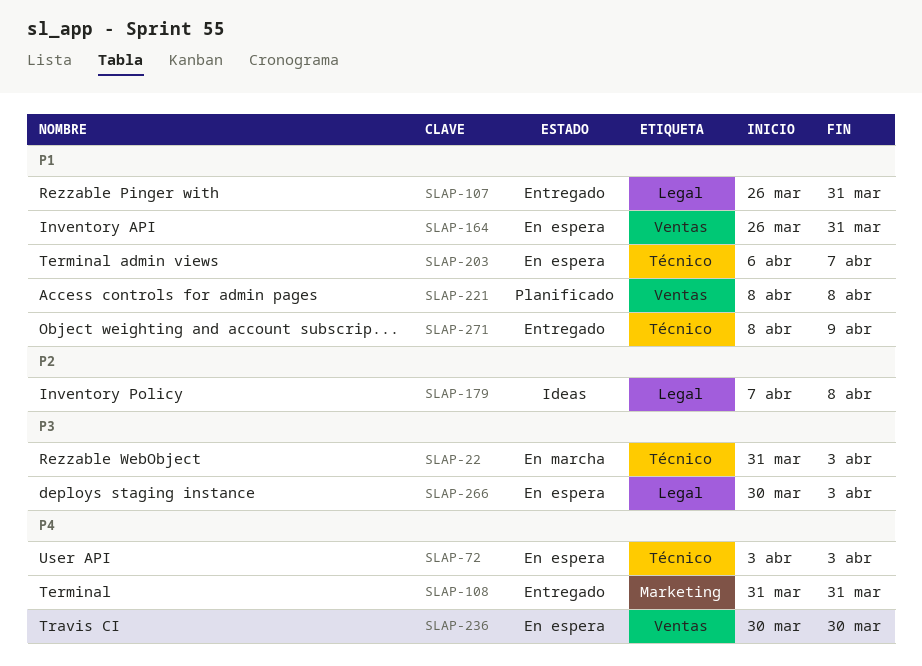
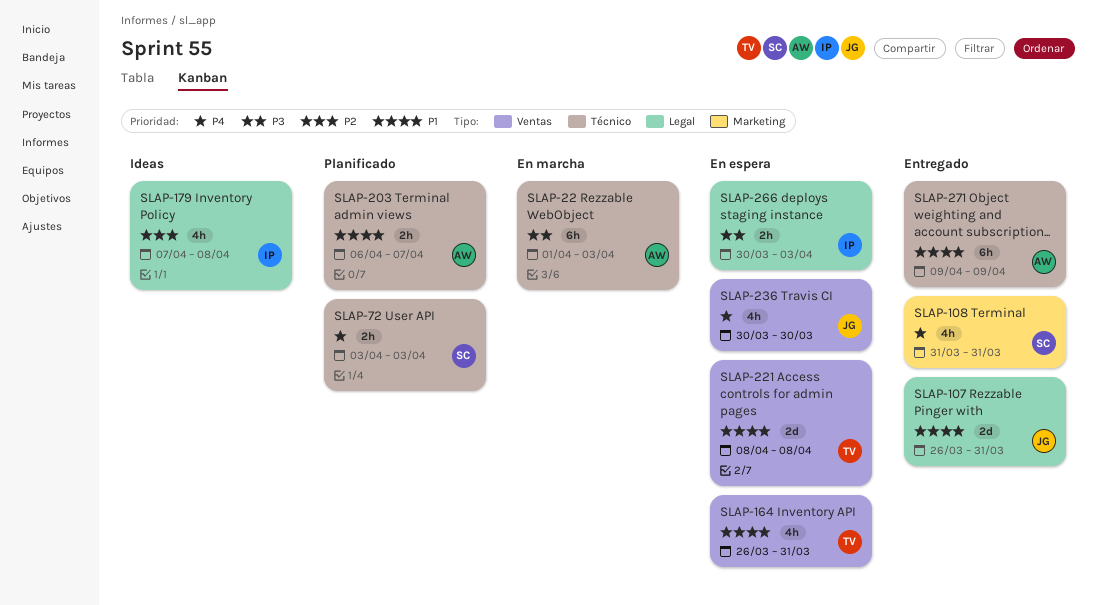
SLAP-22, start: Mar 31 -> Apr 1
SLAP-72, status: En espera -> Planificado
SLAP-203, status: En espera -> Planificado
SLAP-221, status: Planificado -> En espera
SLAP-271, start: Apr 8 -> Apr 9

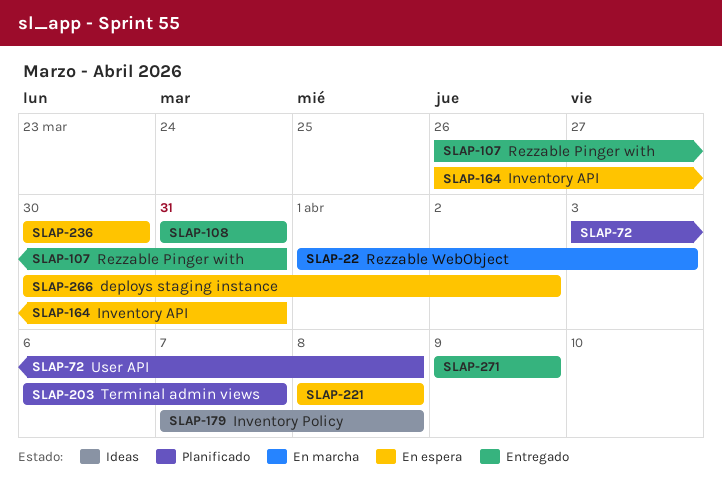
SLAP-72, due: Apr 3 -> Apr 8
SLAP-266, due: Apr 3 -> Apr 2

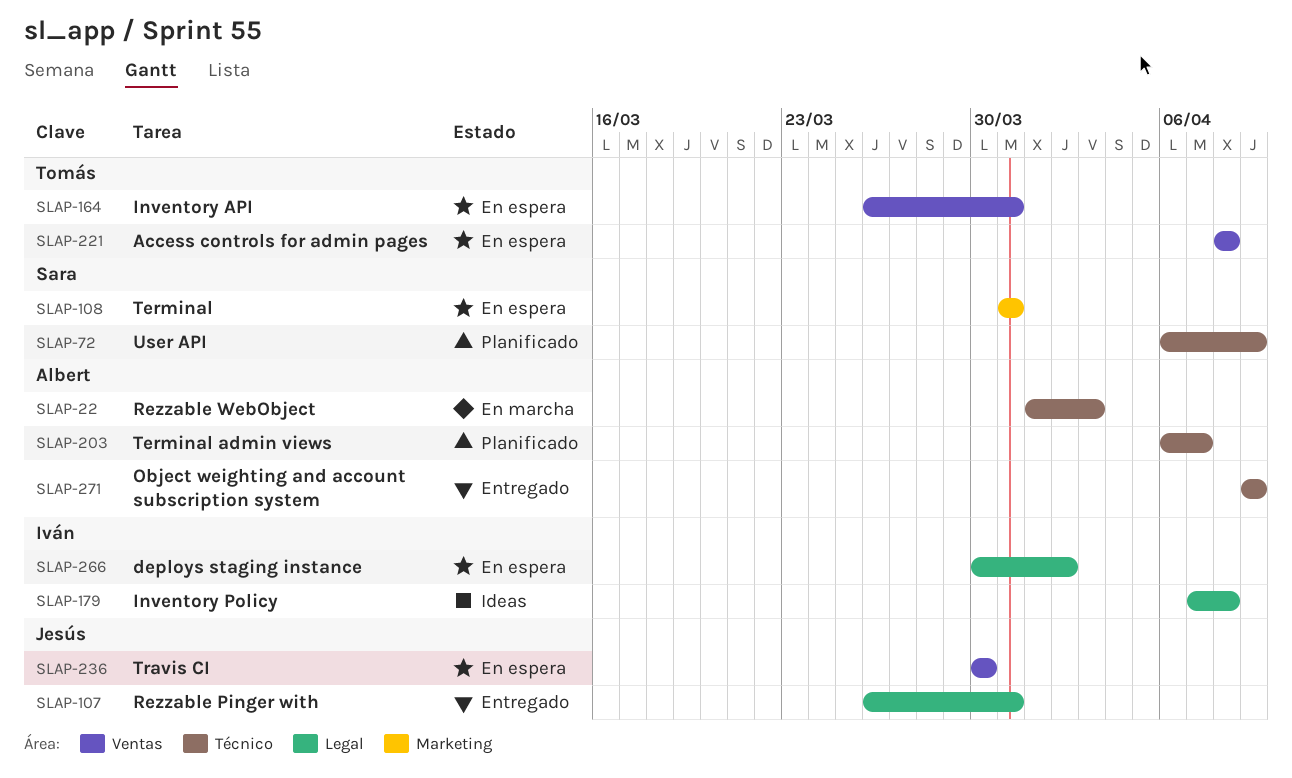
SLAP-72, start: Apr 3 -> Apr 6
SLAP-72, due: Apr 8 -> Apr 9
SLAP-108, status: Entregado -> En espera

